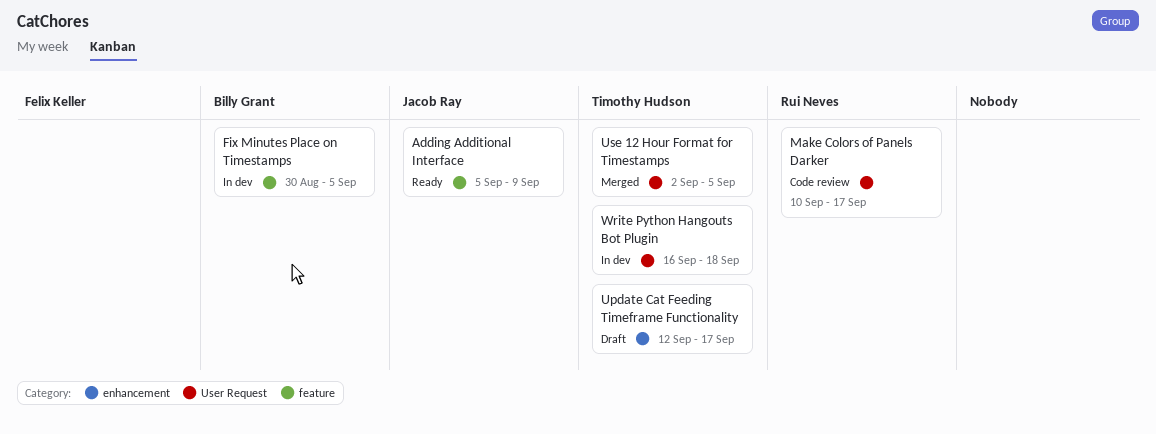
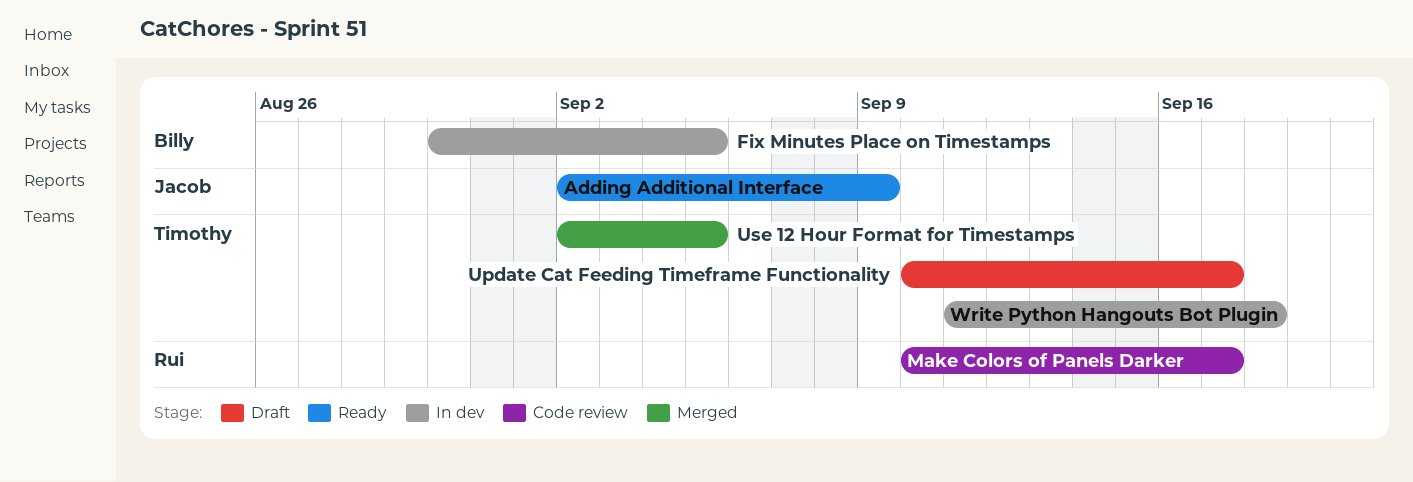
Adding Additional Interface, start: Sep 5 -> Sep 2
Update Cat Feeding Timeframe Functionality, start: Sep 12 -> Sep 10
Write Python Hangouts Bot Plugin, start: Sep 16 -> Sep 11

